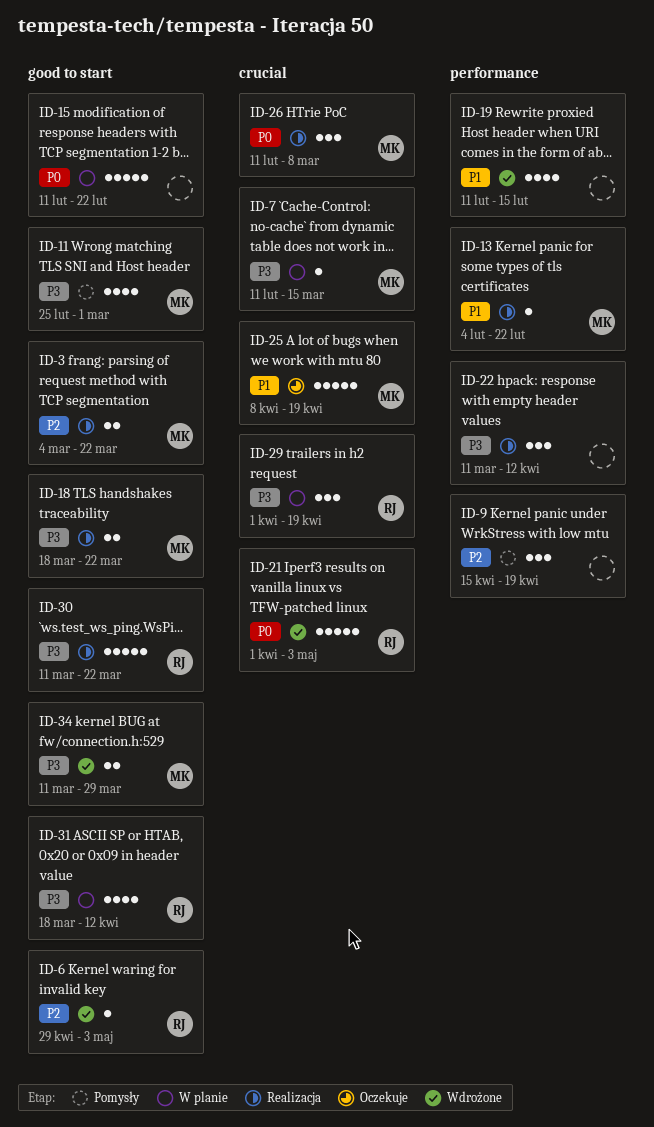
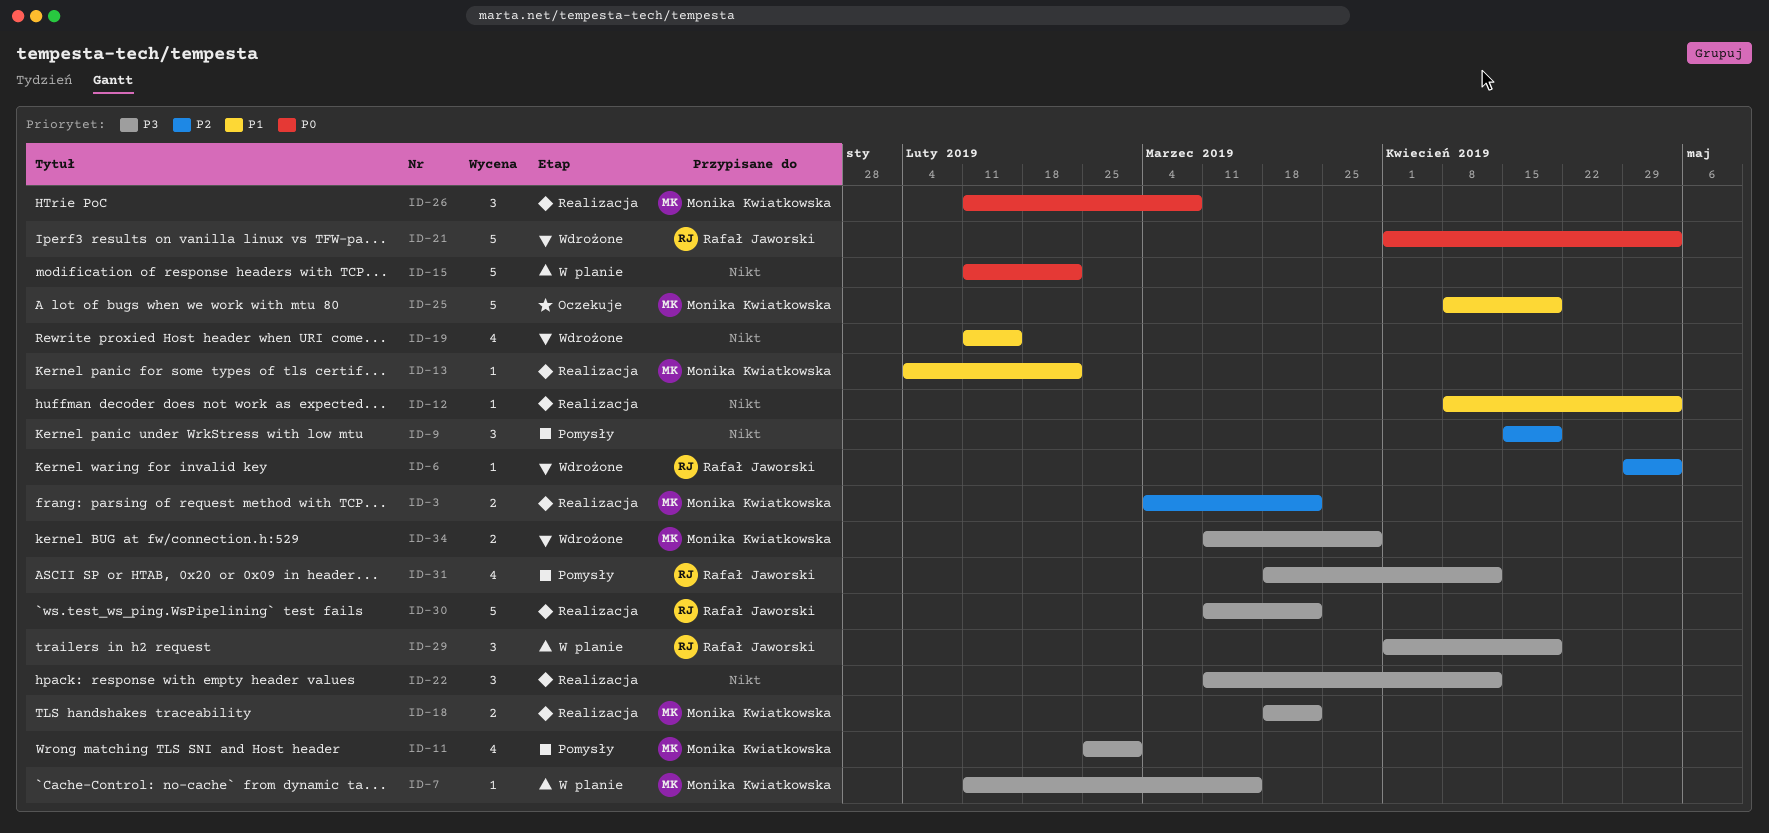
ID-12: none -> present
ID-31, status: W planie -> Pomysły

